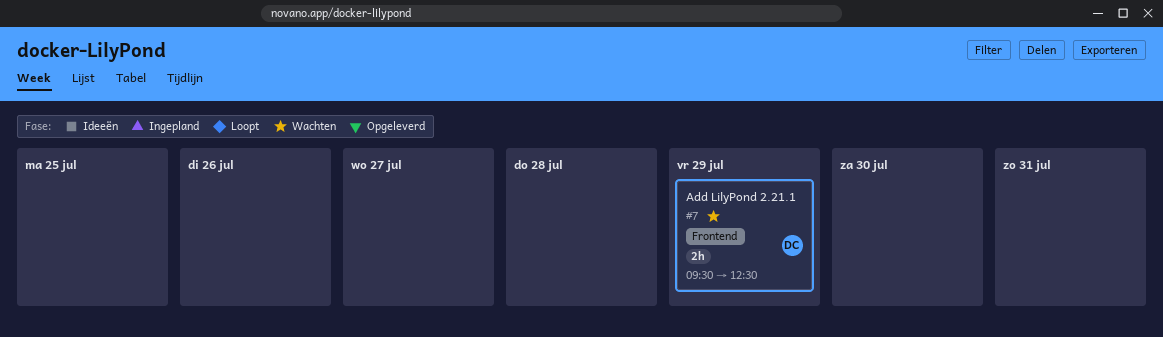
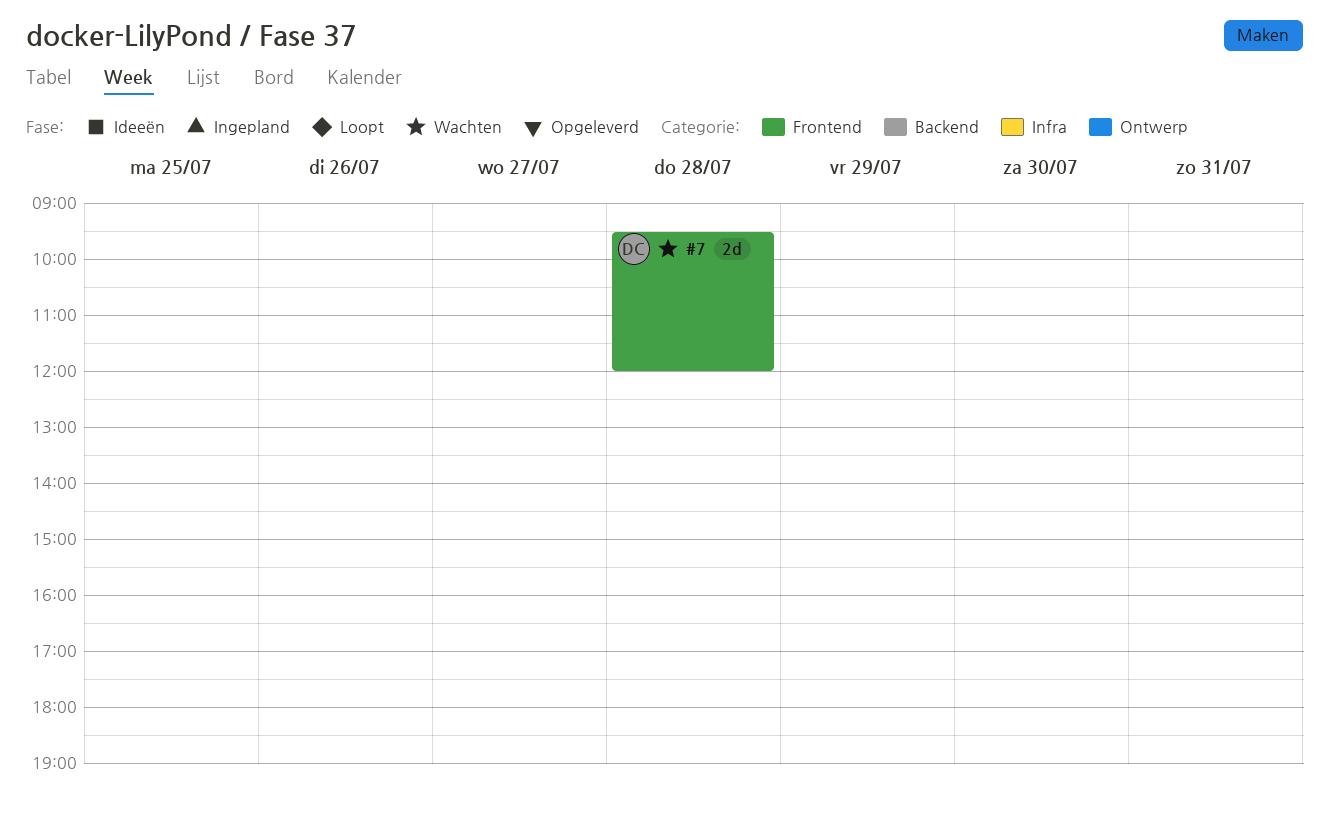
#7, estimate: 2h -> 2d
#7, day: Jul 29 -> Jul 28
#7, ends: 12:30 -> 12:00

